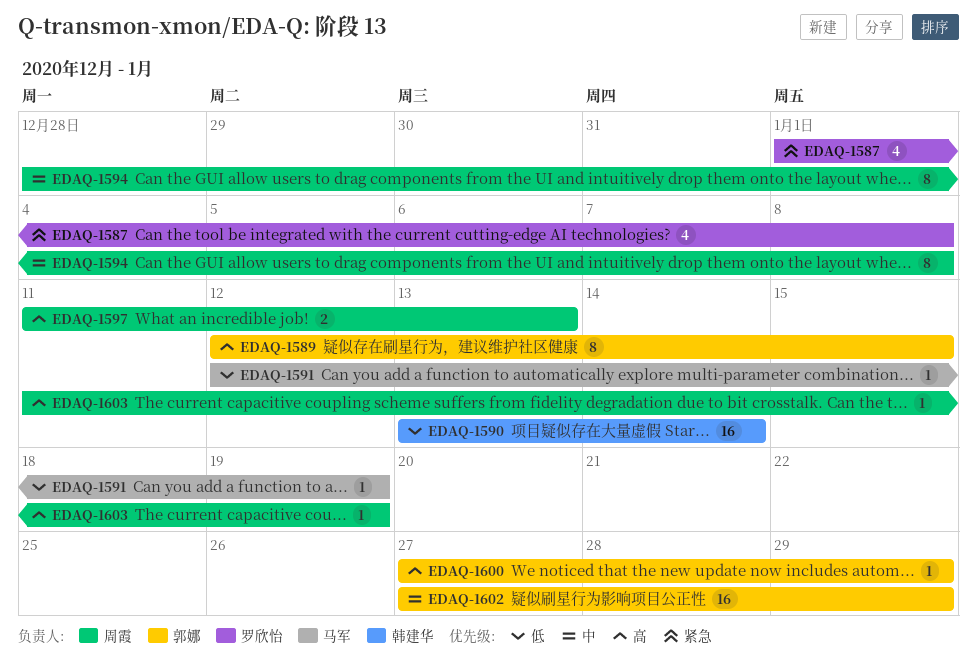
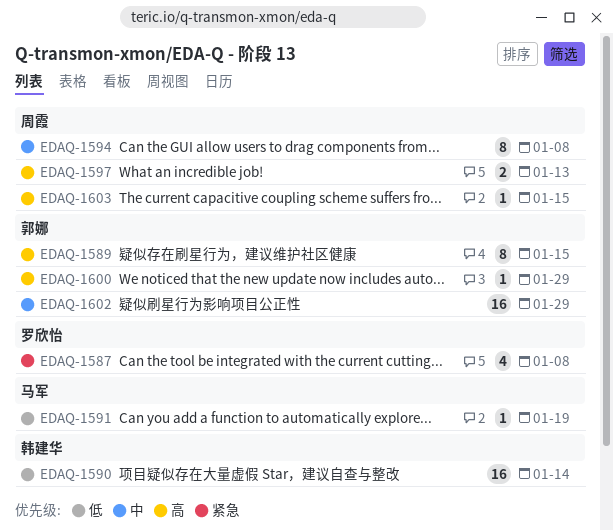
EDAQ-1603, due: Jan 19 -> Jan 15

